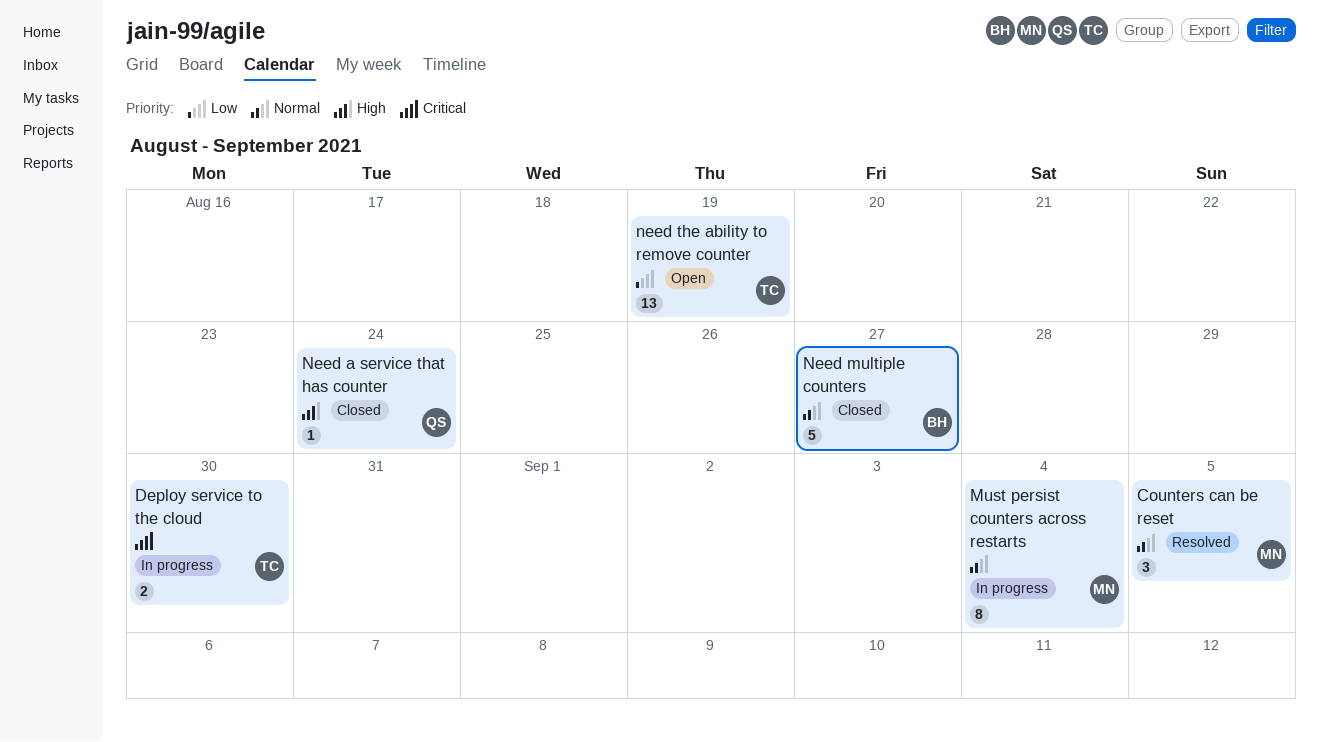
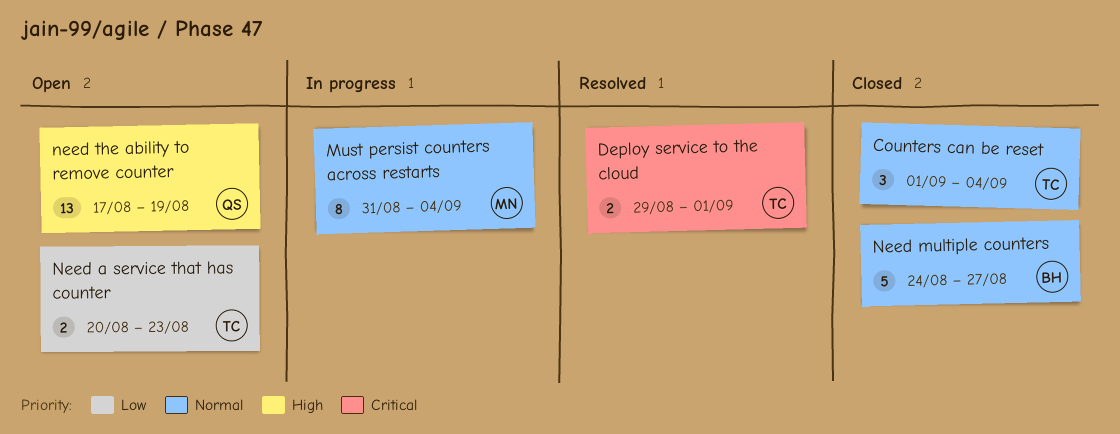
Counters can be reset, status: Resolved -> Closed
Counters can be reset, owner: MN -> TC
Counters can be reset, due: Sep 5 -> Sep 4
Deploy service to the cloud, status: In progress -> Resolved
Deploy service to the cloud, due: Aug 30 -> Sep 1
Need a service that has counter, status: Closed -> Open
Need a service that has counter, owner: QS -> TC
Need a service that has counter, priority: High -> Low
Need a service that has counter, estimate: 1 -> 2
Need a service that has counter, due: Aug 24 -> Aug 23
need the ability to remove counter, owner: TC -> QS
need the ability to remove counter, priority: Low -> High

